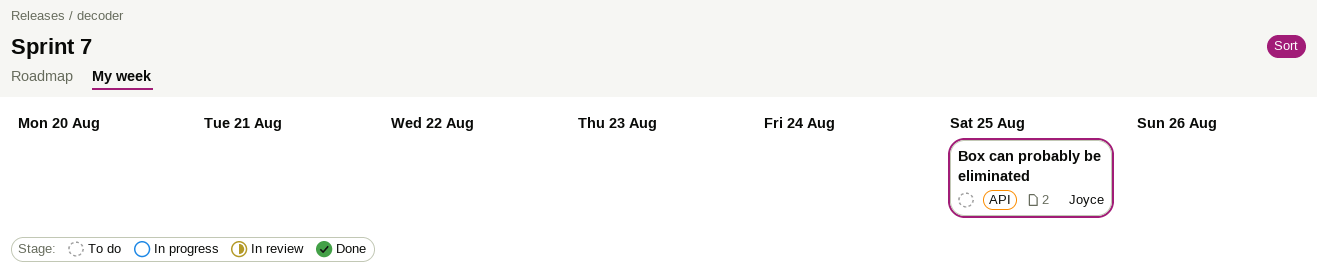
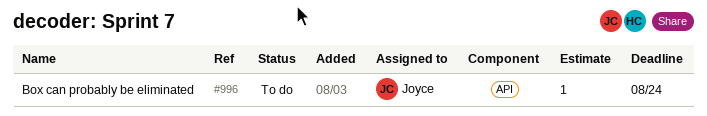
Box can probably be eliminated, due: Aug 25 -> Aug 24

